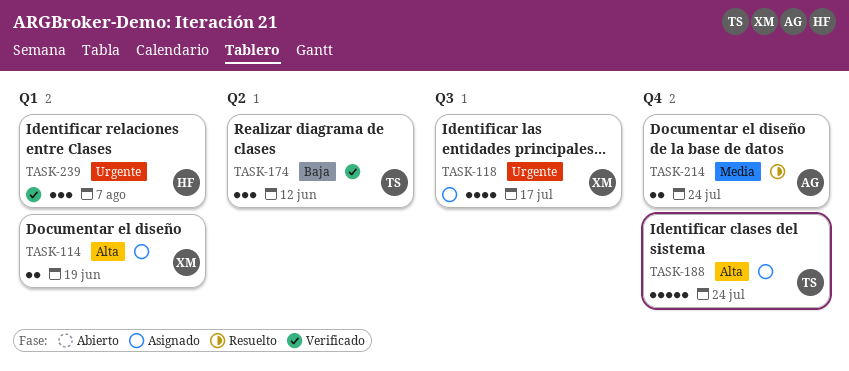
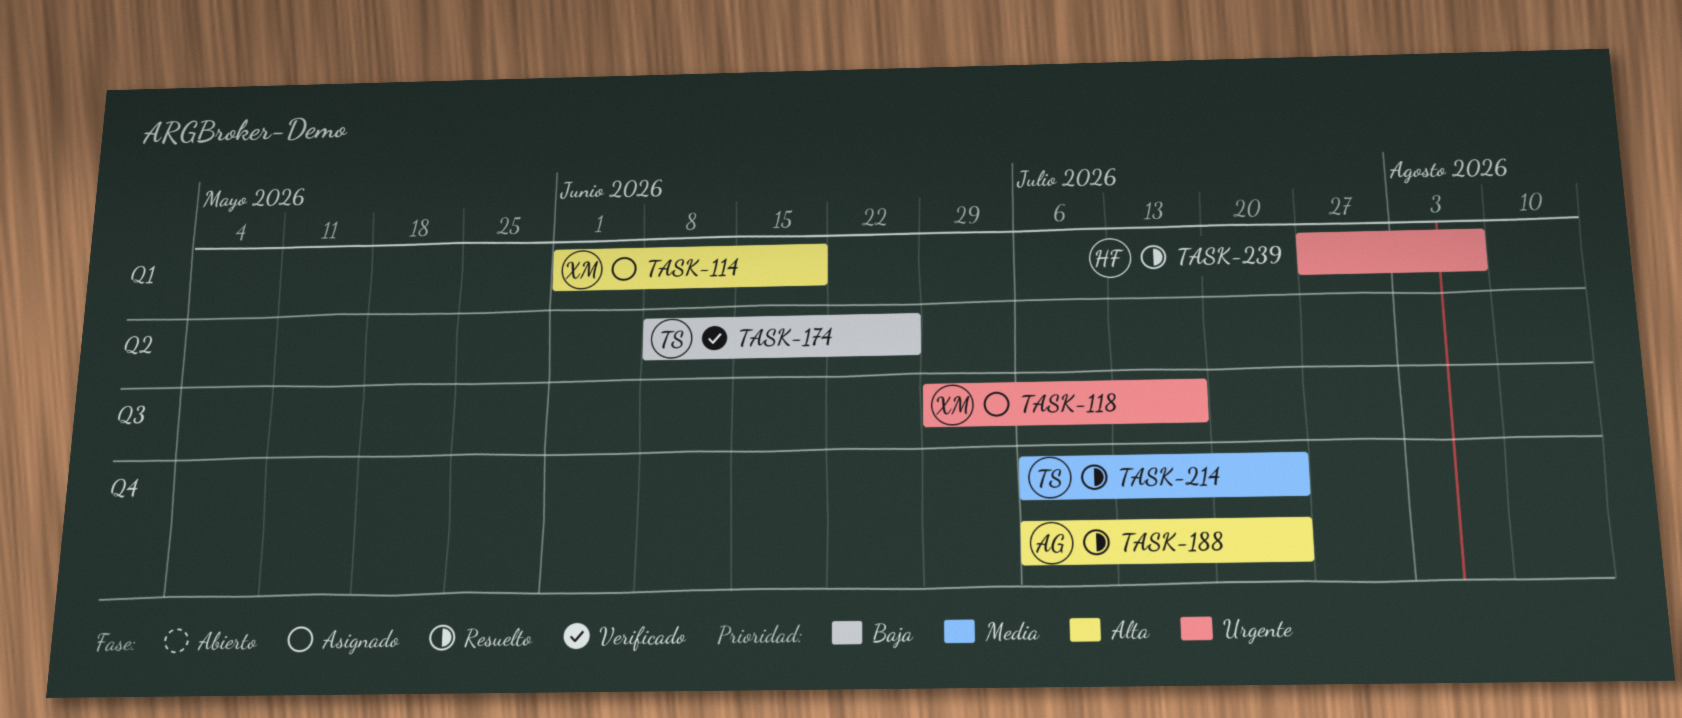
TASK-174, due: Jun 12 -> Jun 26
TASK-188, status: Asignado -> Resuelto
TASK-188, owner: TS -> AG
TASK-214, owner: AG -> TS
TASK-239, status: Verificado -> Resuelto

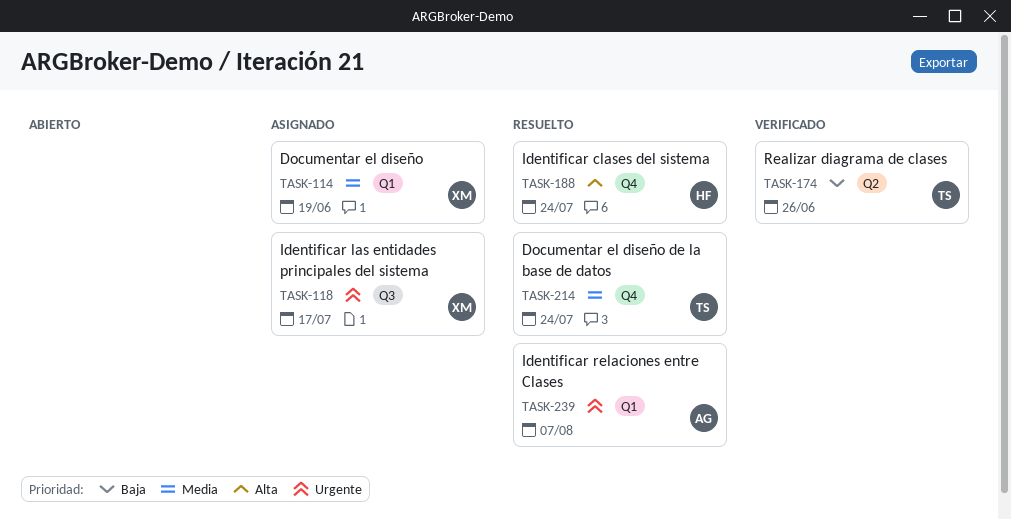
TASK-114, priority: Alta -> Media
TASK-188, owner: AG -> HF
TASK-239, owner: HF -> AG

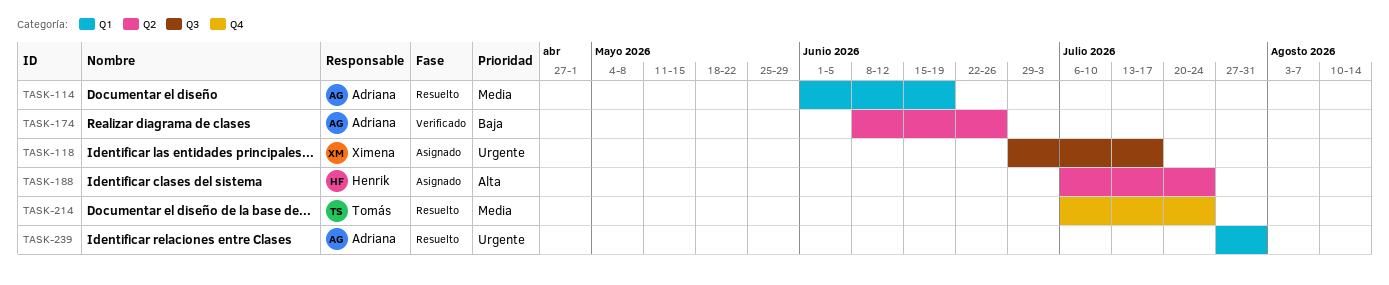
TASK-114, status: Asignado -> Resuelto
TASK-114, owner: Ximena -> Adriana
TASK-174, owner: Tomás -> Adriana
TASK-188, status: Resuelto -> Asignado
TASK-188, label: Q4 -> Q2
TASK-239, due: Aug 7 -> Jul 31

